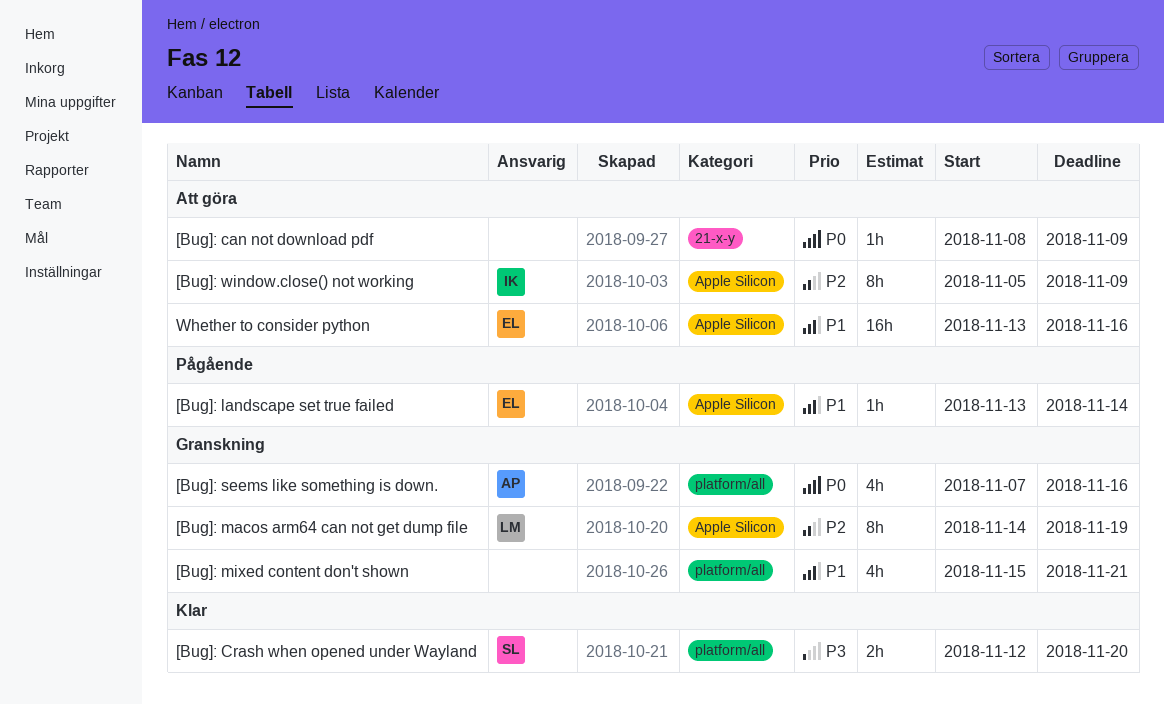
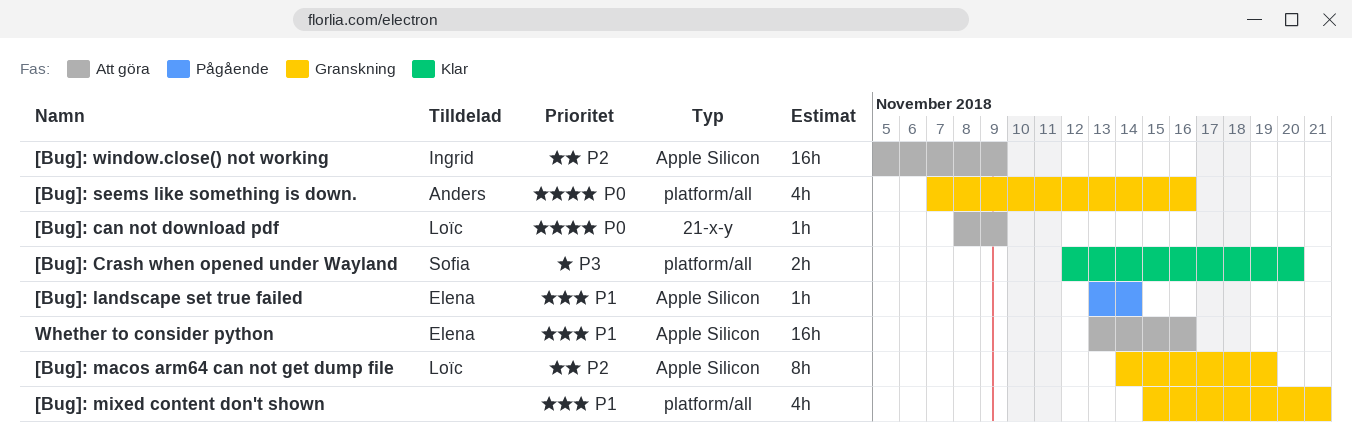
[Bug]: can not download pdf, owner: none -> Loïc
[Bug]: window.close() not working, estimate: 8h -> 16h

